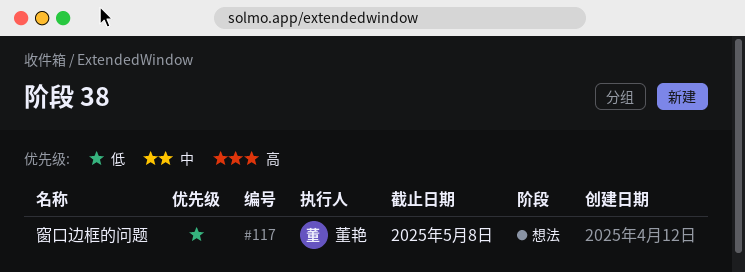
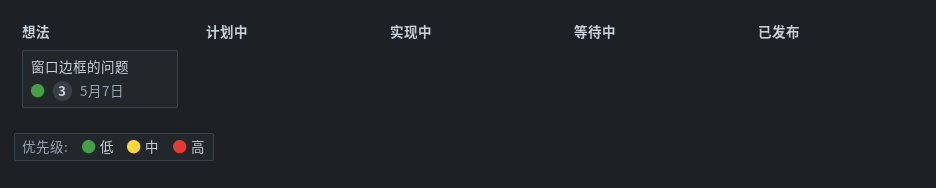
窗口边框的问题, due: May 8 -> May 7

